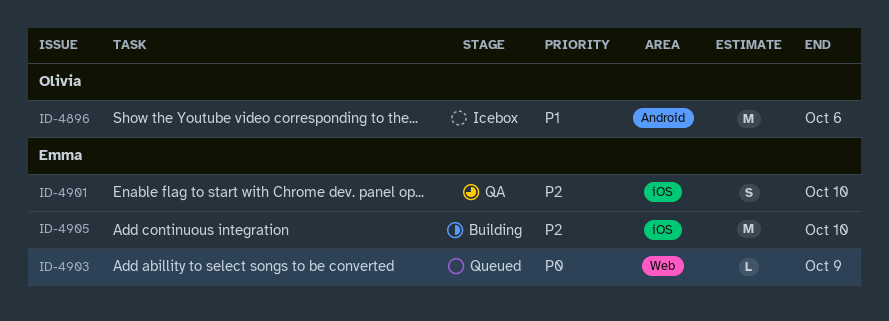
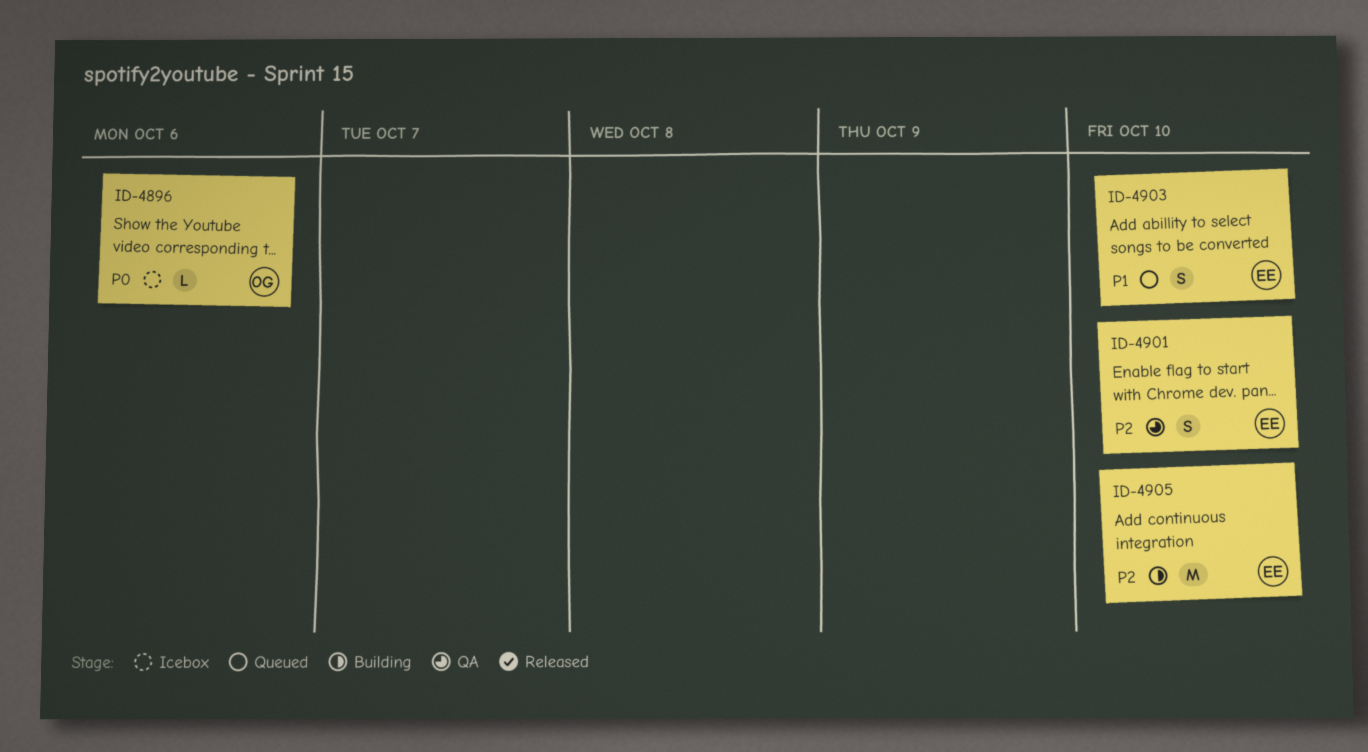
ID-4896, priority: P1 -> P0
ID-4896, estimate: M -> L
ID-4903, priority: P0 -> P1
ID-4903, estimate: L -> S
ID-4903, due: Oct 9 -> Oct 10

